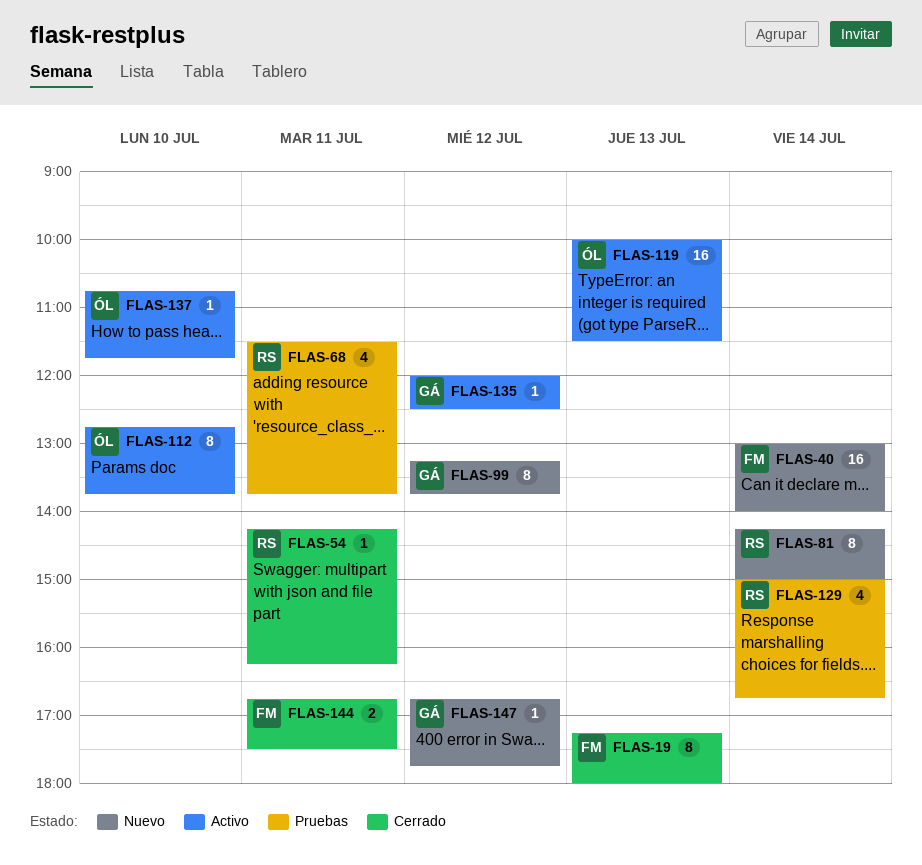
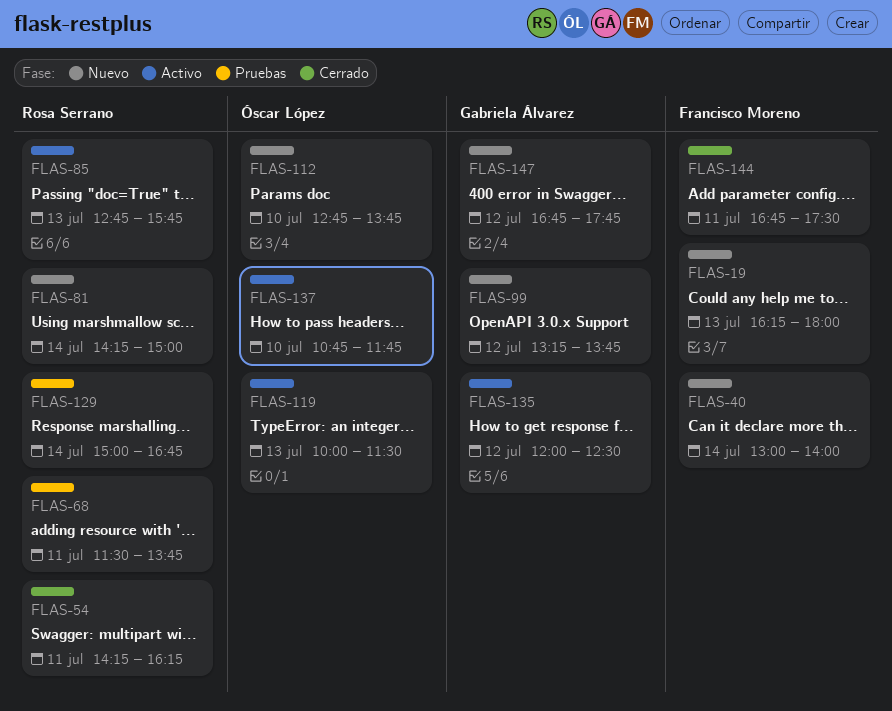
FLAS-19, status: Cerrado -> Nuevo
FLAS-19, begins: 17:15 -> 16:15
FLAS-85: none -> present
FLAS-112, status: Activo -> Nuevo

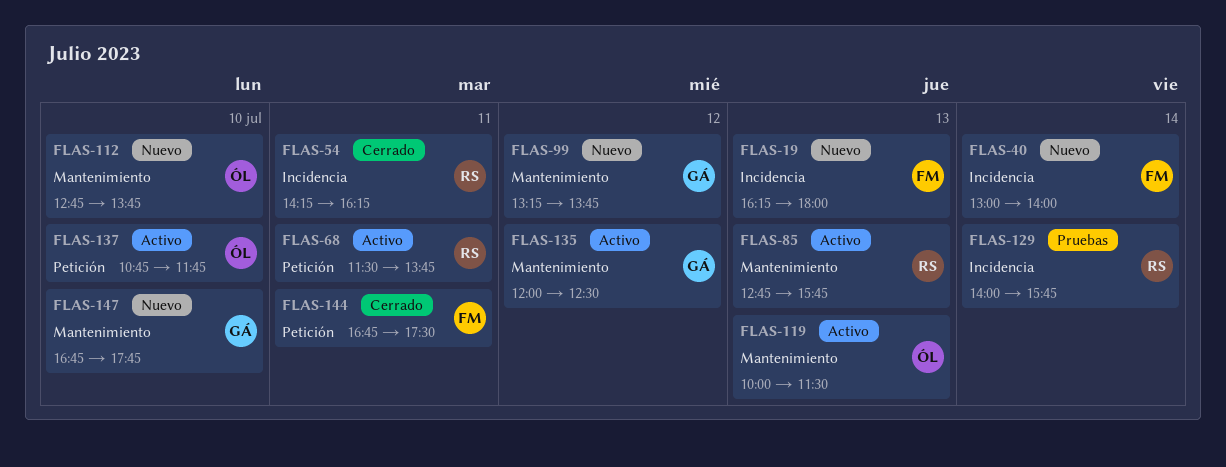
FLAS-68, status: Pruebas -> Activo
FLAS-81: present -> none
FLAS-129, begins: 15:00 -> 14:00
FLAS-129, ends: 16:45 -> 15:45
FLAS-147, day: Jul 12 -> Jul 10

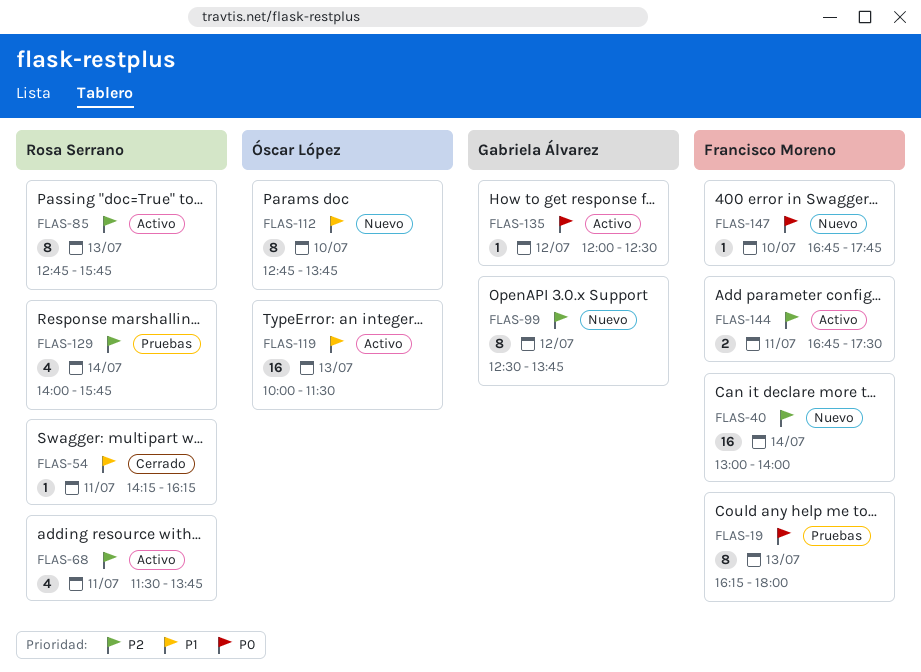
FLAS-19, status: Nuevo -> Pruebas
FLAS-99, begins: 13:15 -> 12:30
FLAS-137: present -> none
FLAS-144, status: Cerrado -> Activo
FLAS-147, owner: Gabriela Álvarez -> Francisco Moreno

